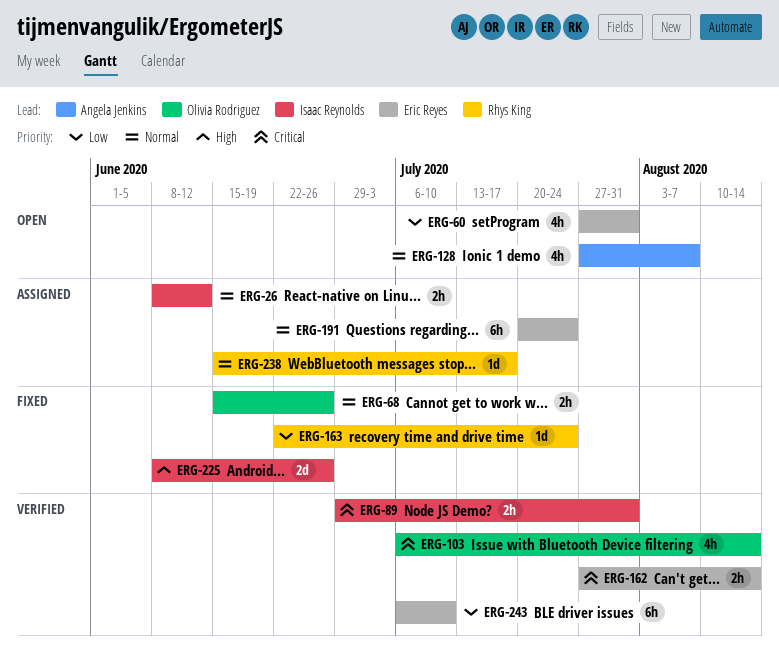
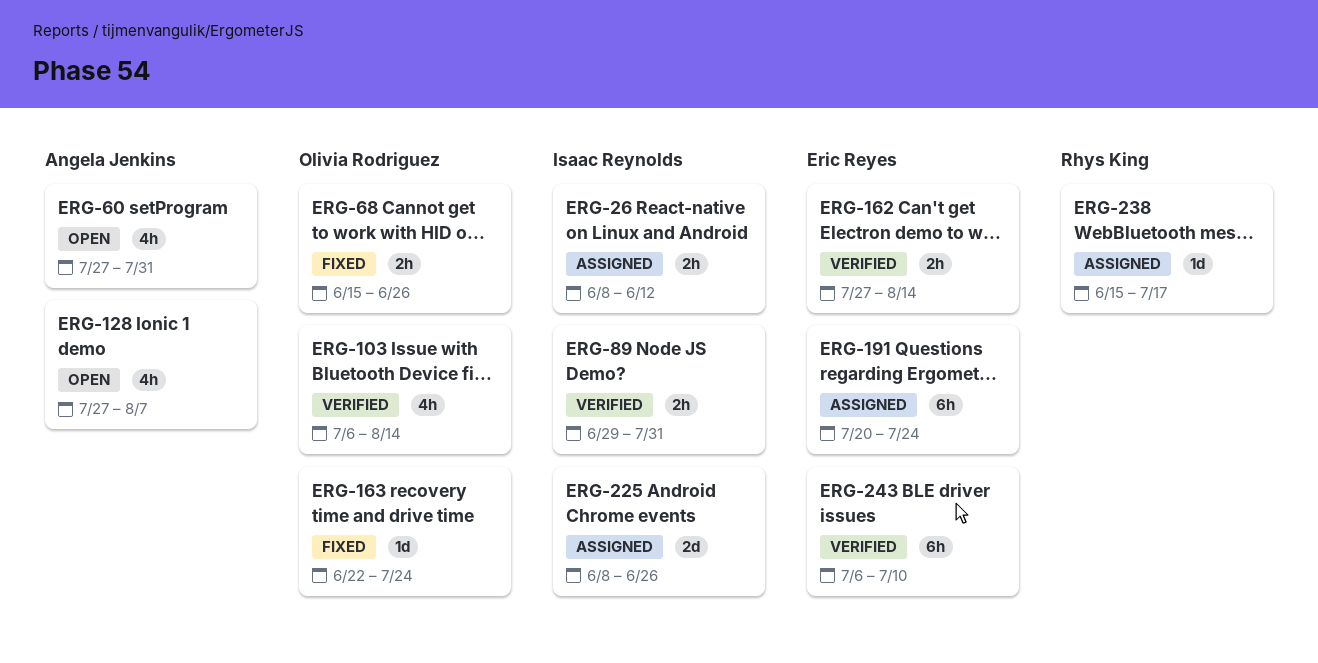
ERG-60, owner: Eric Reyes -> Angela Jenkins
ERG-163, owner: Rhys King -> Olivia Rodriguez
ERG-225, status: Fixed -> Assigned

